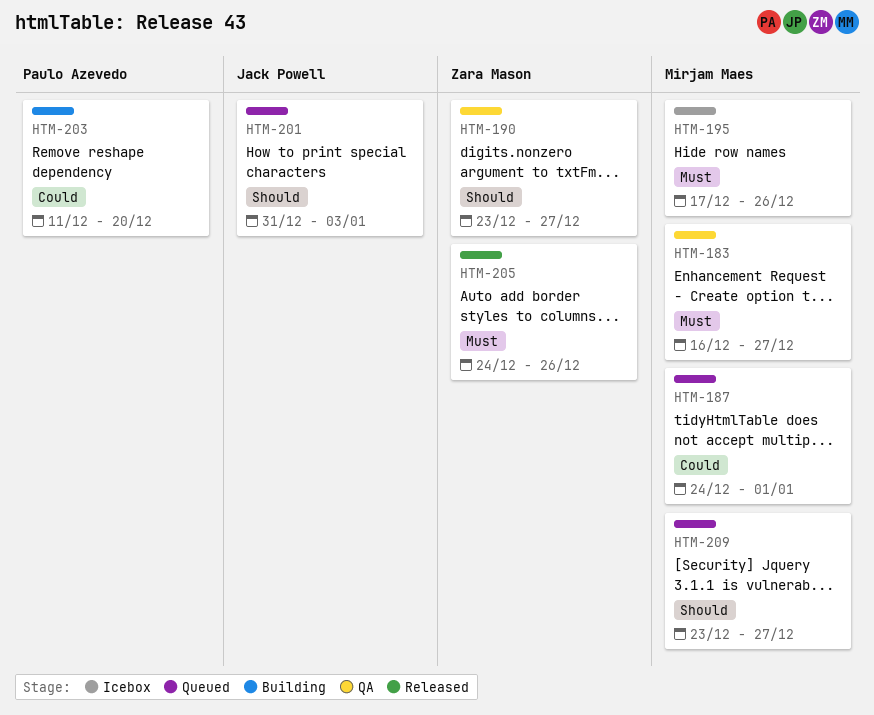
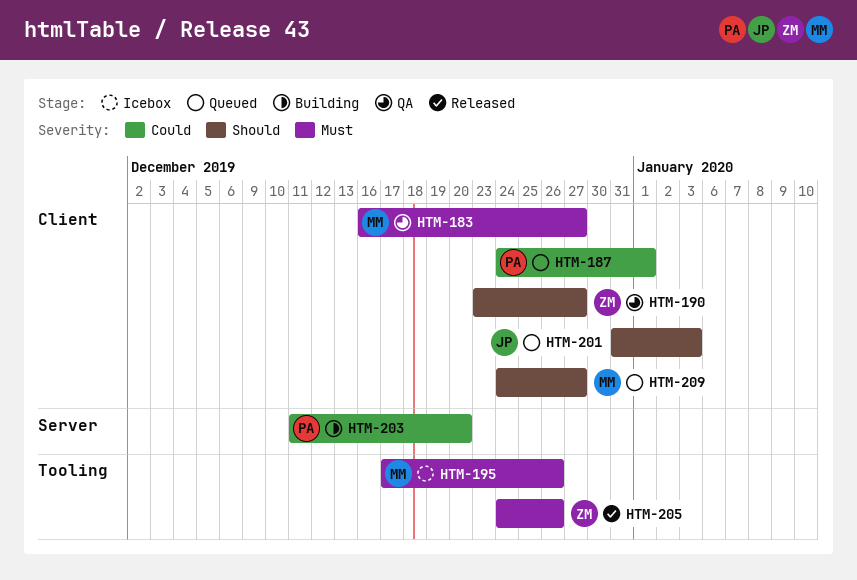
HTM-187, owner: Mirjam Maes -> Paulo Azevedo
HTM-209, start: Dec 23 -> Dec 24

